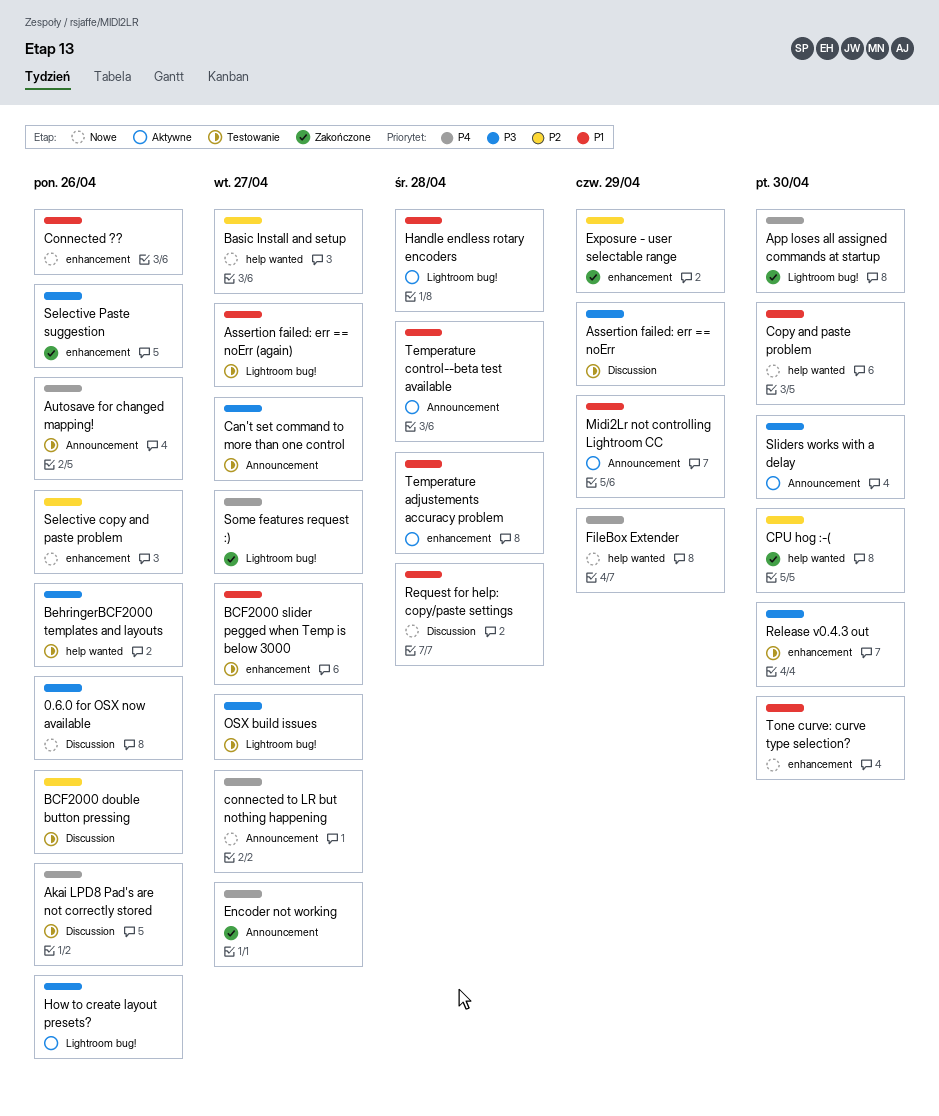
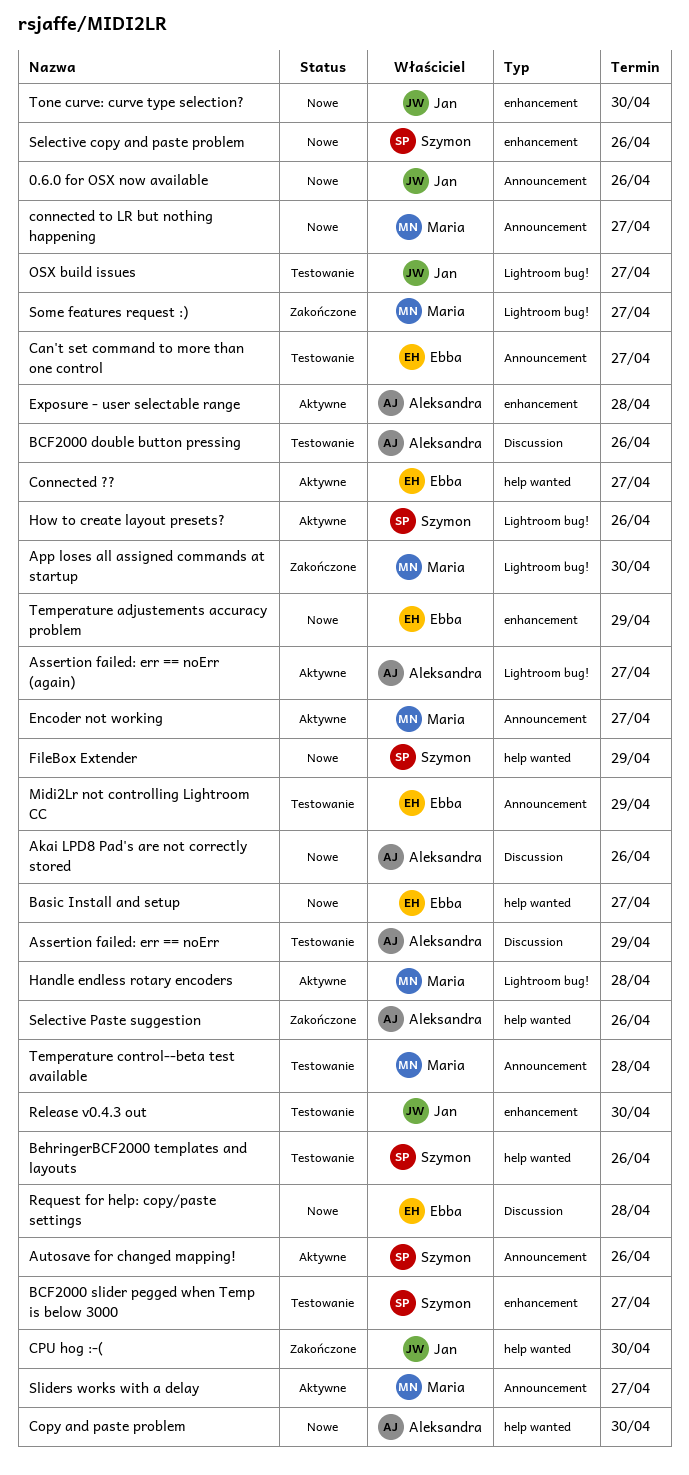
0.6.0 for OSX now available, label: Discussion -> Announcement
Akai LPD8 Pad's are not correctly stored, status: Testowanie -> Nowe
Assertion failed: err == noErr (again), status: Testowanie -> Aktywne
Autosave for changed mapping!, status: Testowanie -> Aktywne
Connected ??, status: Nowe -> Aktywne
Connected ??, label: enhancement -> help wanted
Connected ??, due: Apr 26 -> Apr 27
Encoder not working, status: Zakończone -> Aktywne
Exposure - user selectable range, status: Zakończone -> Aktywne
Exposure - user selectable range, due: Apr 29 -> Apr 28
Midi2Lr not controlling Lightroom CC, status: Aktywne -> Testowanie
Selective Paste suggestion, label: enhancement -> help wanted
Sliders works with a delay, due: Apr 30 -> Apr 27
Temperature adjustements accuracy problem, status: Aktywne -> Nowe
Temperature adjustements accuracy problem, due: Apr 28 -> Apr 29
Temperature control--beta test available, status: Aktywne -> Testowanie

